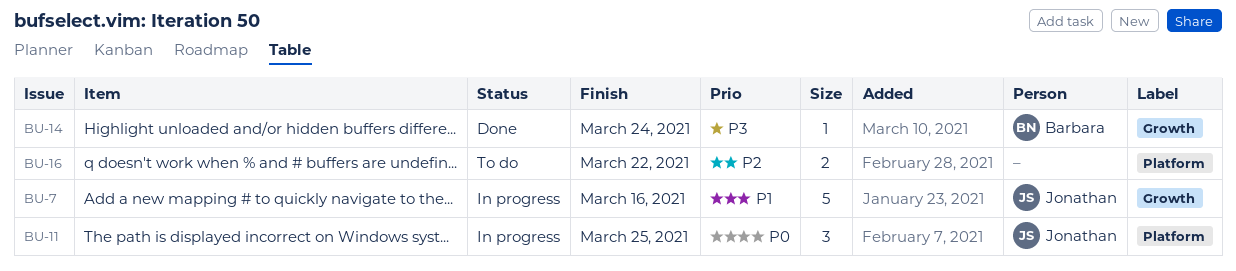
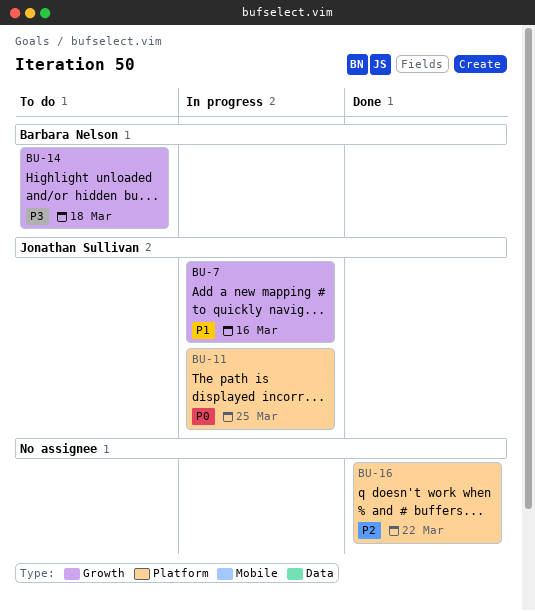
BU-14, status: Done -> To do
BU-14, due: Mar 24 -> Mar 18
BU-16, status: To do -> Done

